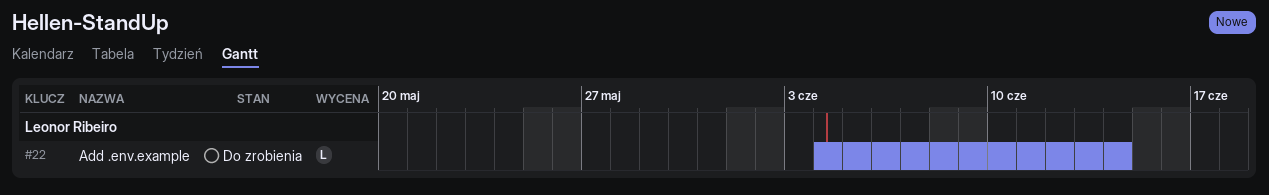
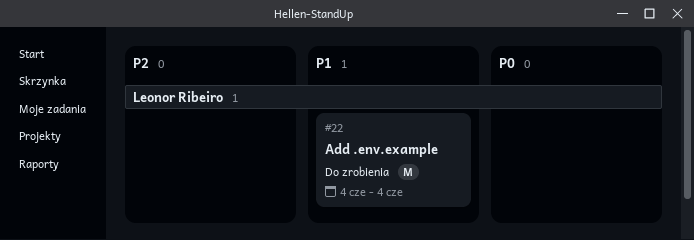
#22, estimate: L -> M
#22, due: Jun 14 -> Jun 4

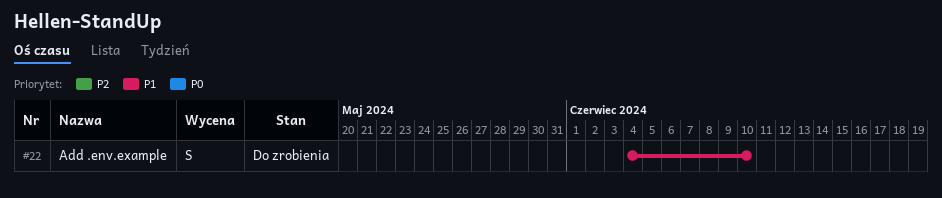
#22, estimate: M -> S
#22, due: Jun 4 -> Jun 10

